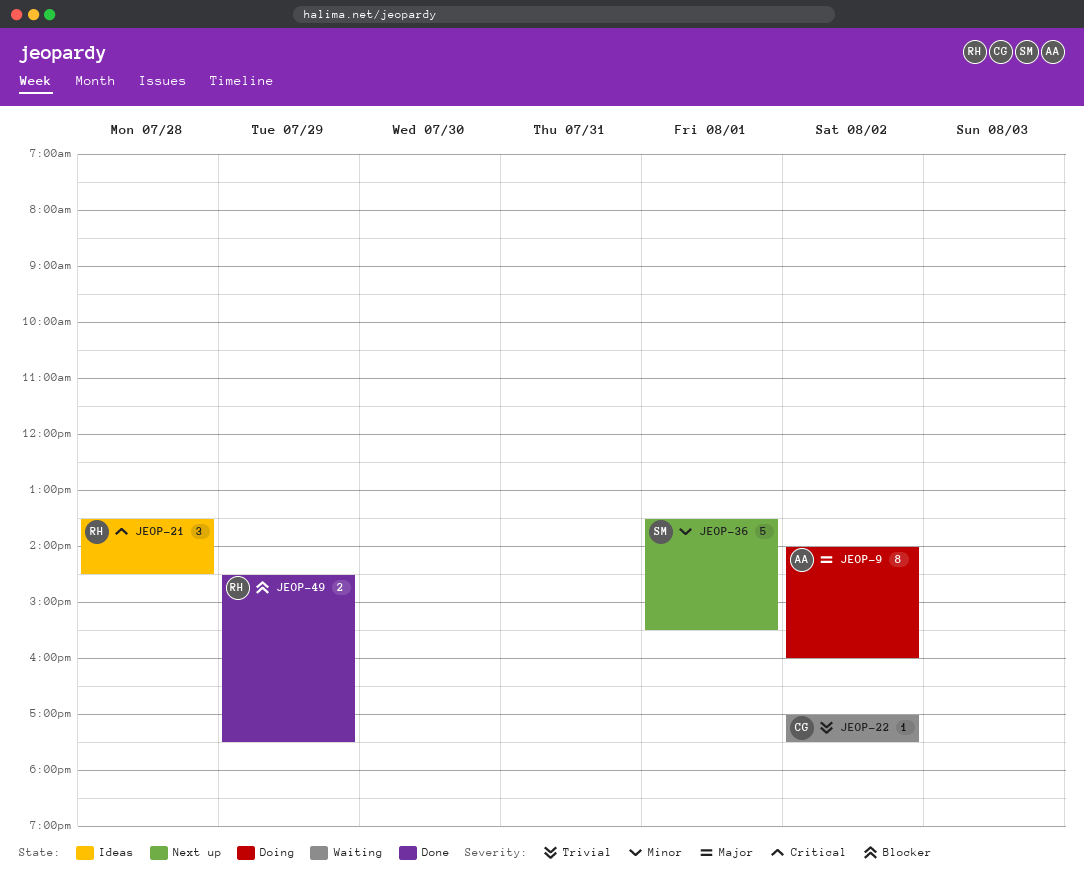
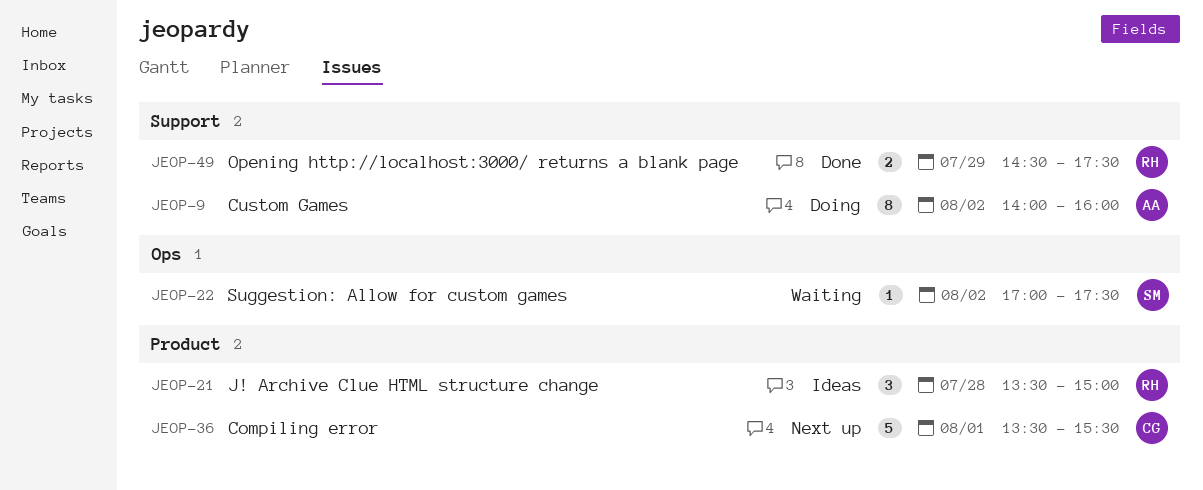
JEOP-21, ends: 14:30 -> 15:00
JEOP-22, owner: CG -> SM
JEOP-36, owner: SM -> CG

